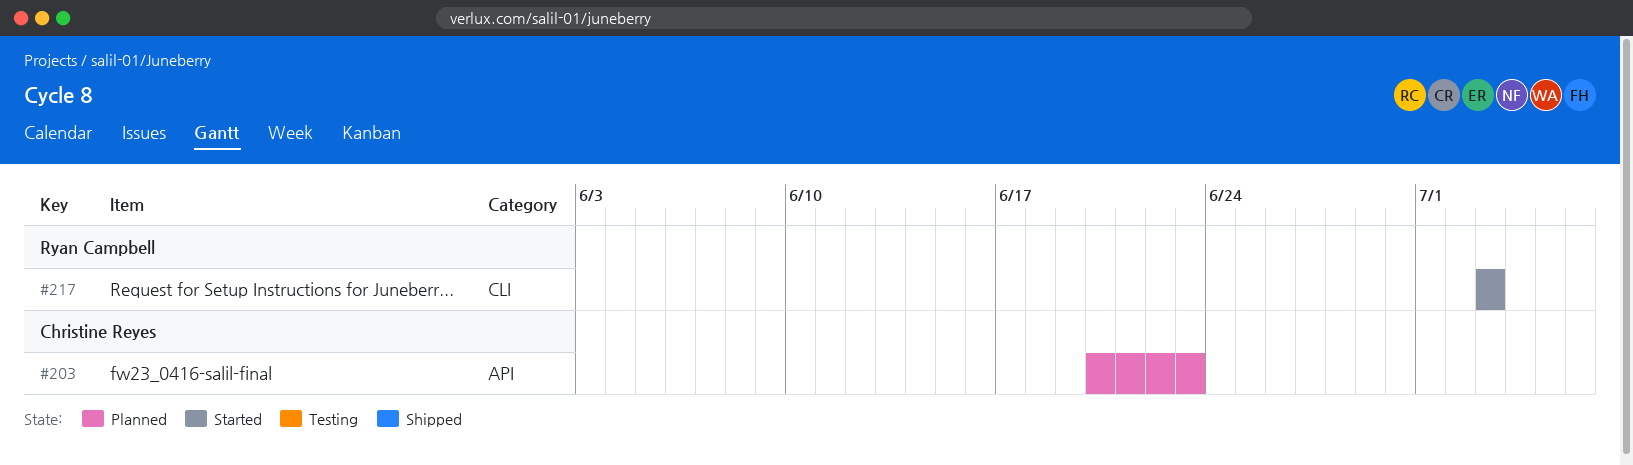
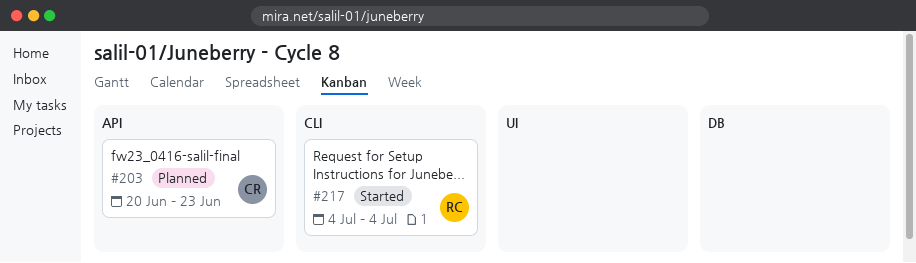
#217, start: Jul 3 -> Jul 4
#217, due: Jul 3 -> Jul 4

